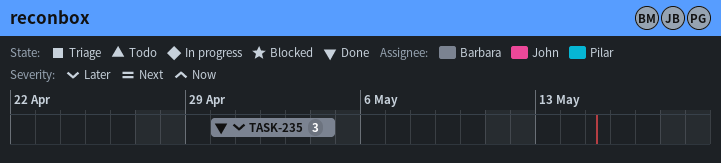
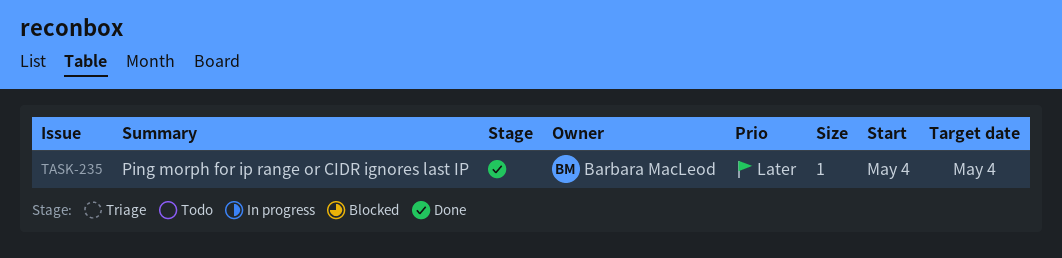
TASK-235, estimate: 3 -> 1
TASK-235, start: Apr 30 -> May 4

